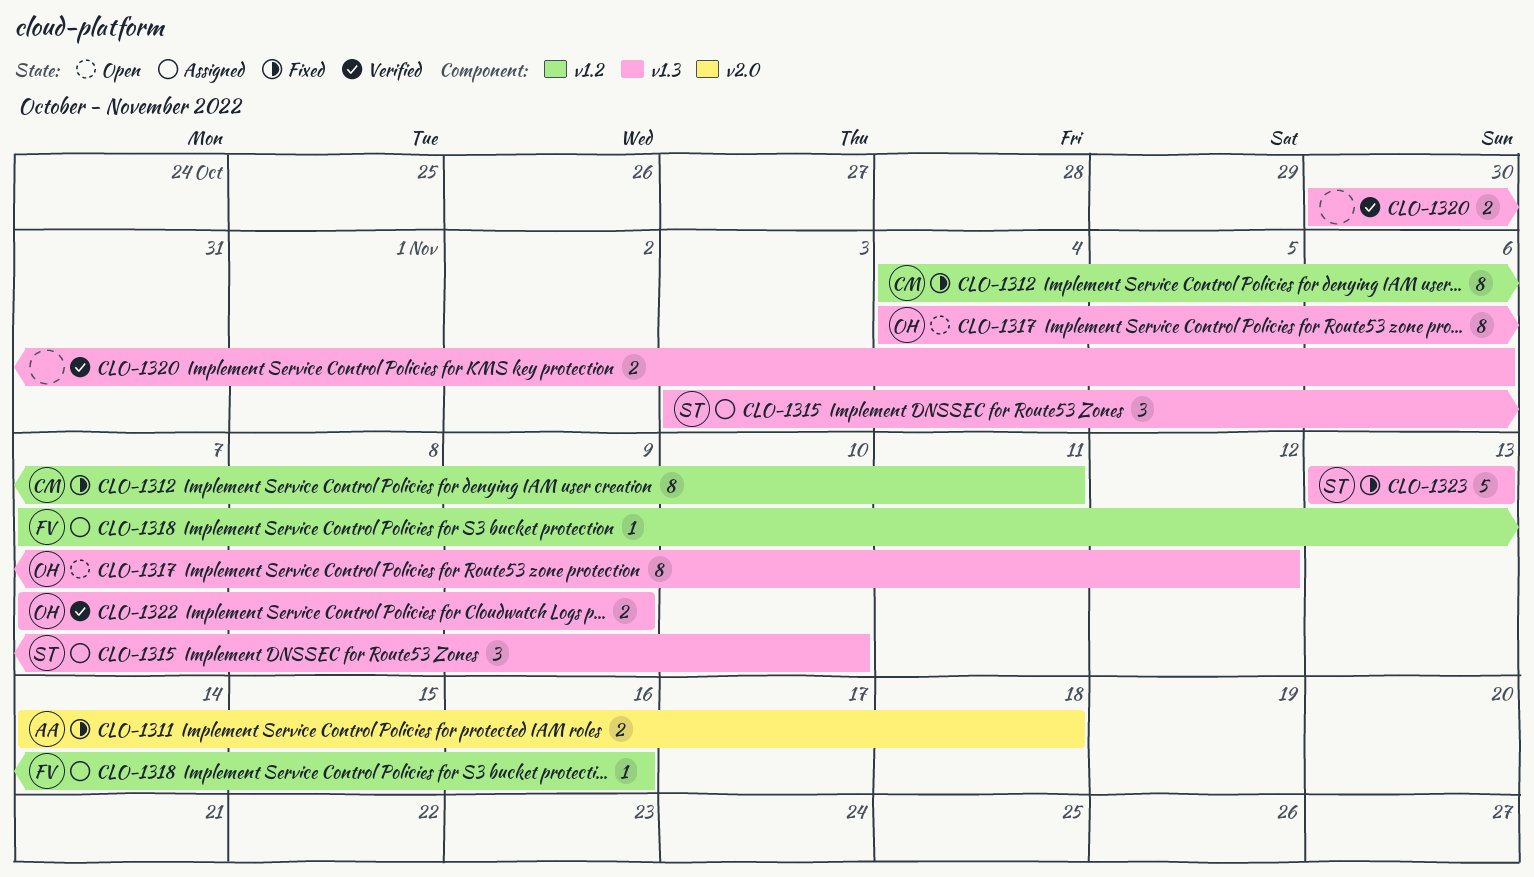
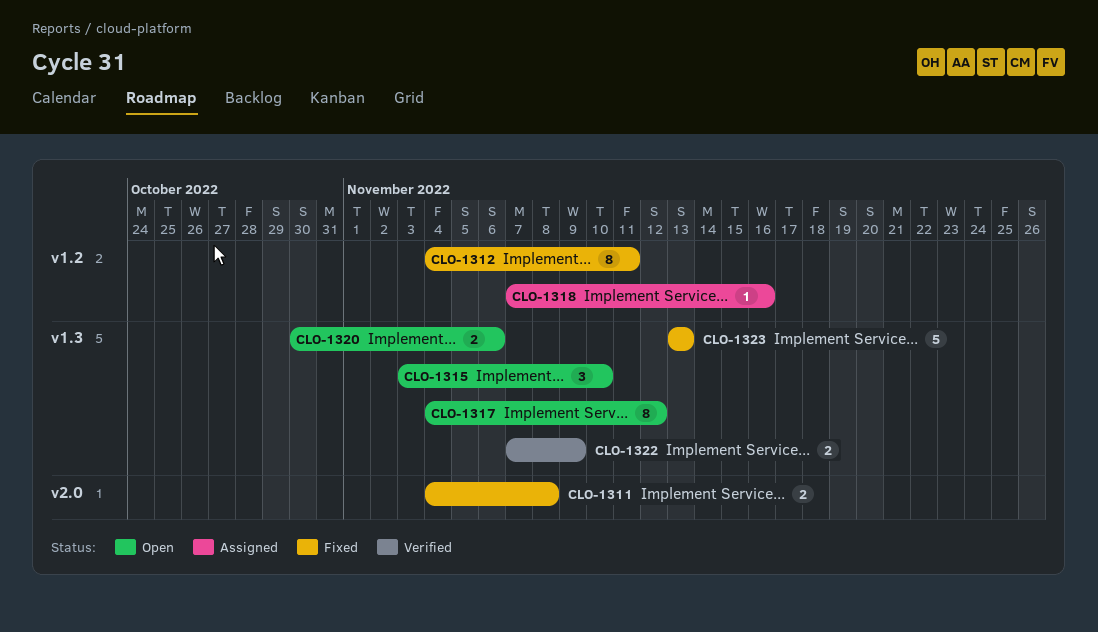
CLO-1311, start: Nov 14 -> Nov 4
CLO-1311, due: Nov 18 -> Nov 8
CLO-1315, status: Assigned -> Open
CLO-1320, status: Verified -> Open

